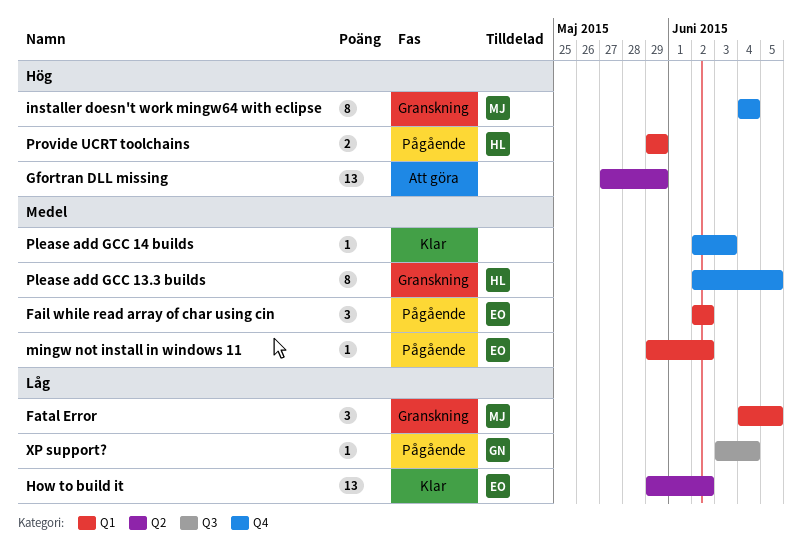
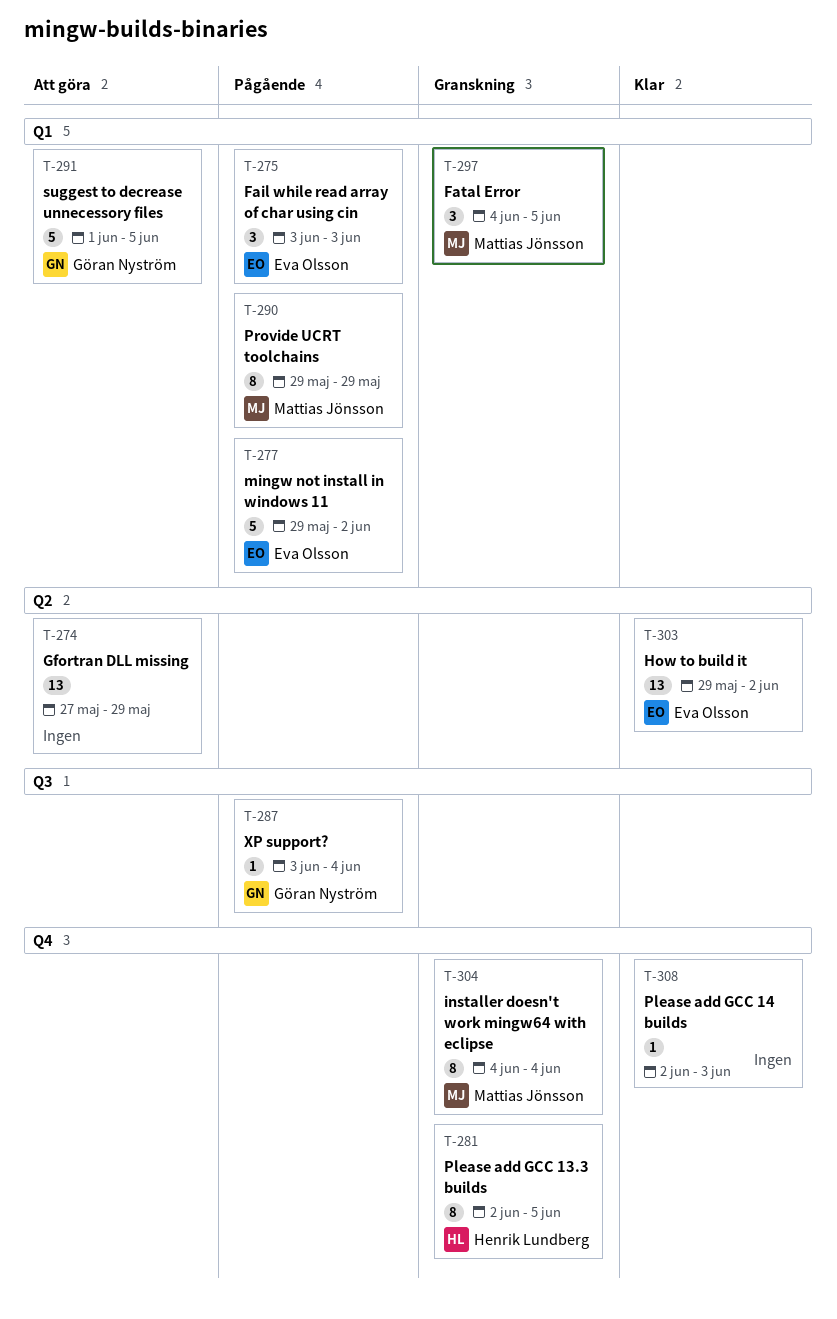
Fail while read array of char using cin, start: Jun 2 -> Jun 3
Fail while read array of char using cin, due: Jun 2 -> Jun 3
mingw not install in windows 11, estimate: 1 -> 5
Provide UCRT toolchains, owner: Henrik Lundberg -> Mattias Jönsson
Provide UCRT toolchains, estimate: 2 -> 8
suggest to decrease unnecessory files: none -> present

